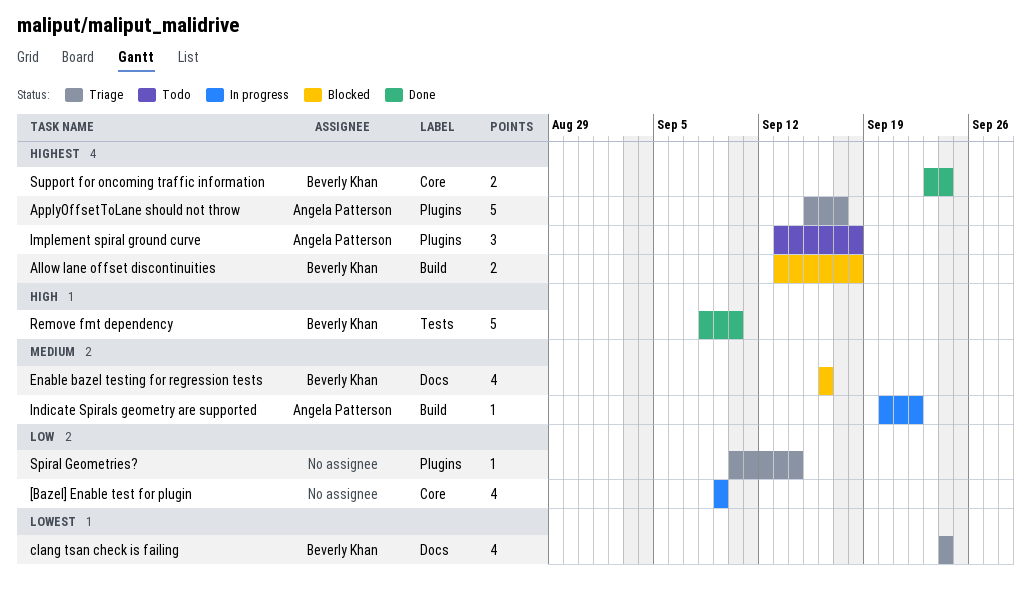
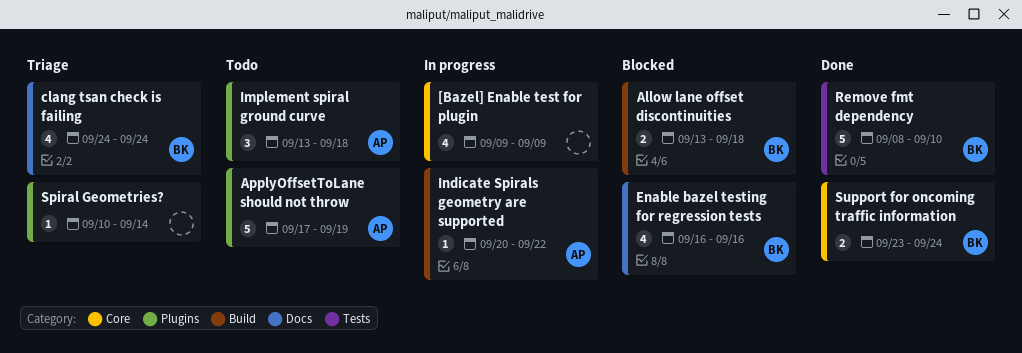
ApplyOffsetToLane should not throw, status: Triage -> Todo
ApplyOffsetToLane should not throw, start: Sep 15 -> Sep 17
ApplyOffsetToLane should not throw, due: Sep 17 -> Sep 19

